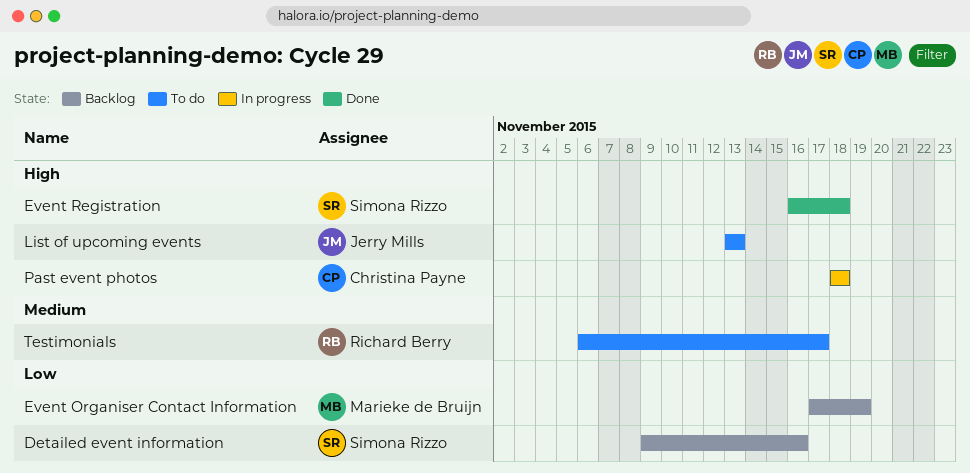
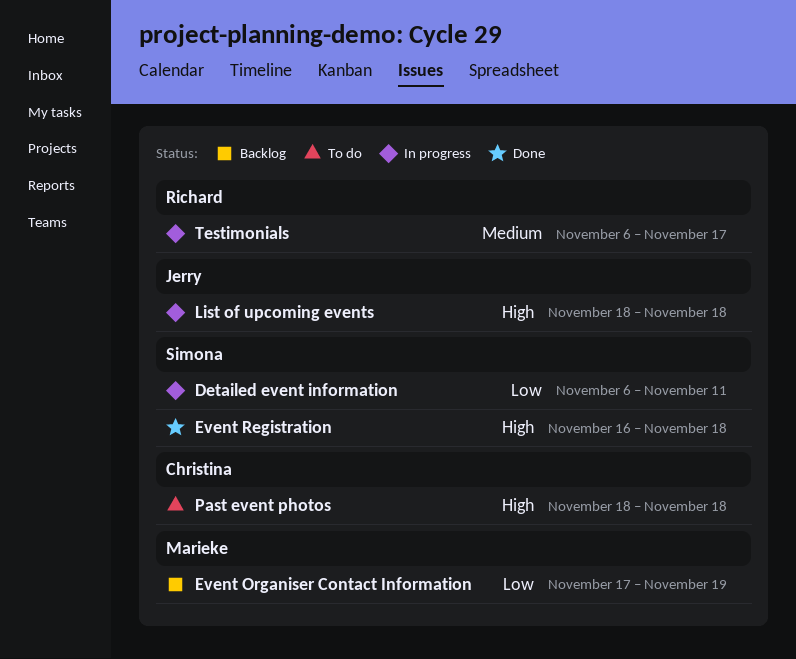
Detailed event information, status: Backlog -> In progress
Detailed event information, start: Nov 9 -> Nov 6
Detailed event information, due: Nov 16 -> Nov 11
List of upcoming events, status: To do -> In progress
List of upcoming events, start: Nov 13 -> Nov 18
List of upcoming events, due: Nov 13 -> Nov 18
Past event photos, status: In progress -> To do
Testimonials, status: To do -> In progress

